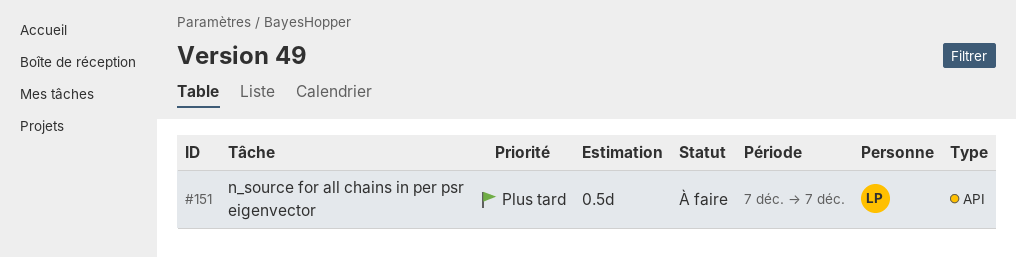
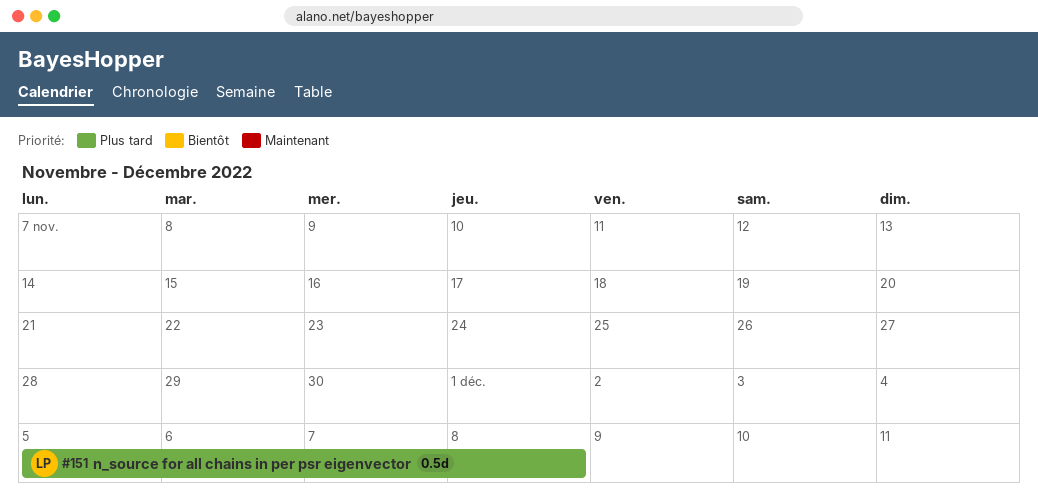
#151, start: Dec 7 -> Dec 5
#151, due: Dec 7 -> Dec 8

